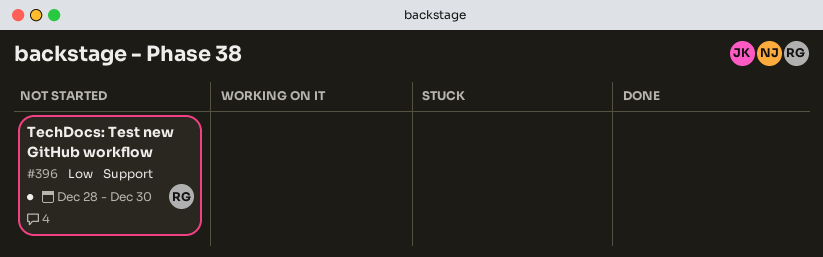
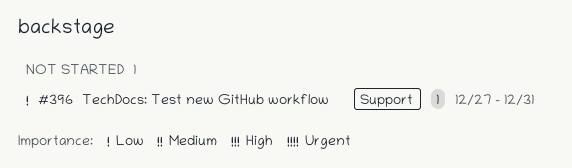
#396, start: Dec 28 -> Dec 27
#396, due: Dec 30 -> Dec 31

